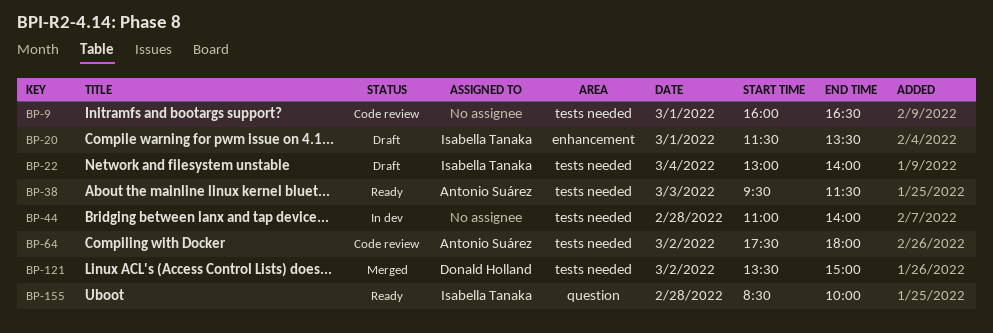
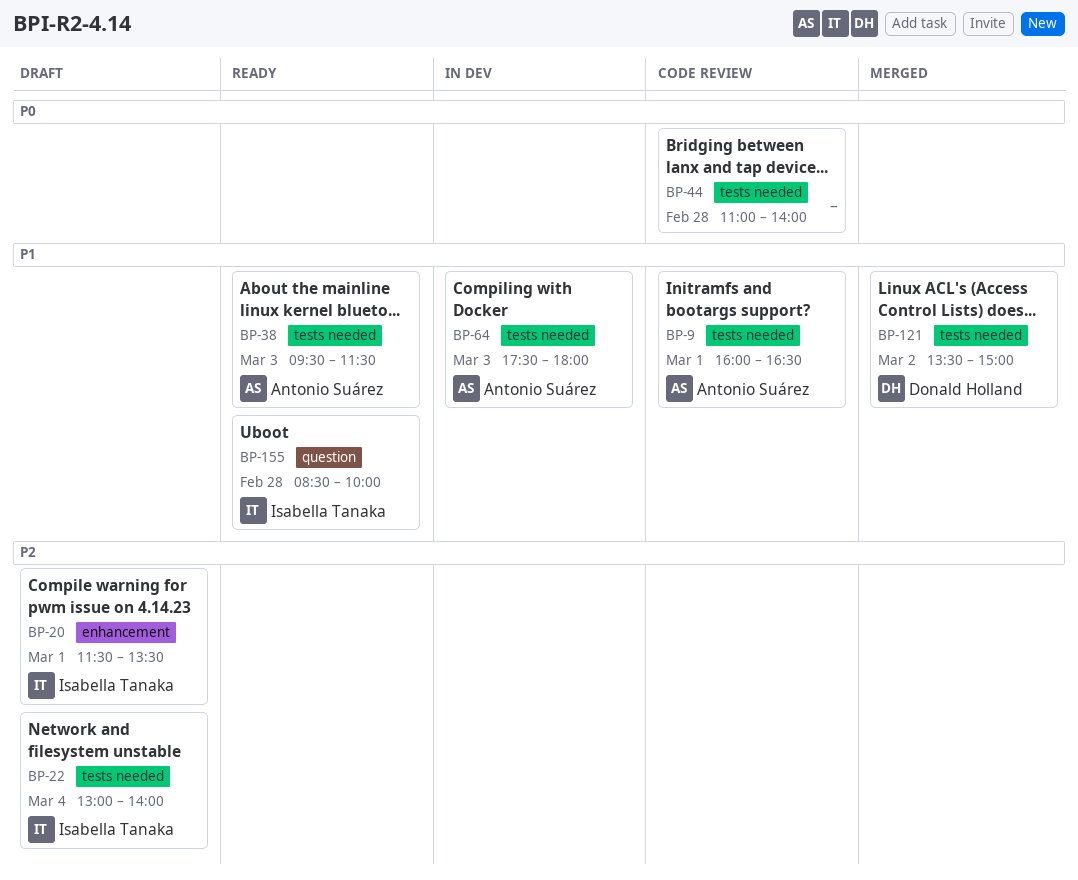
BP-9, owner: none -> Antonio Suárez
BP-44, status: In dev -> Code review
BP-64, status: Code review -> In dev
BP-64, day: Mar 2 -> Mar 3

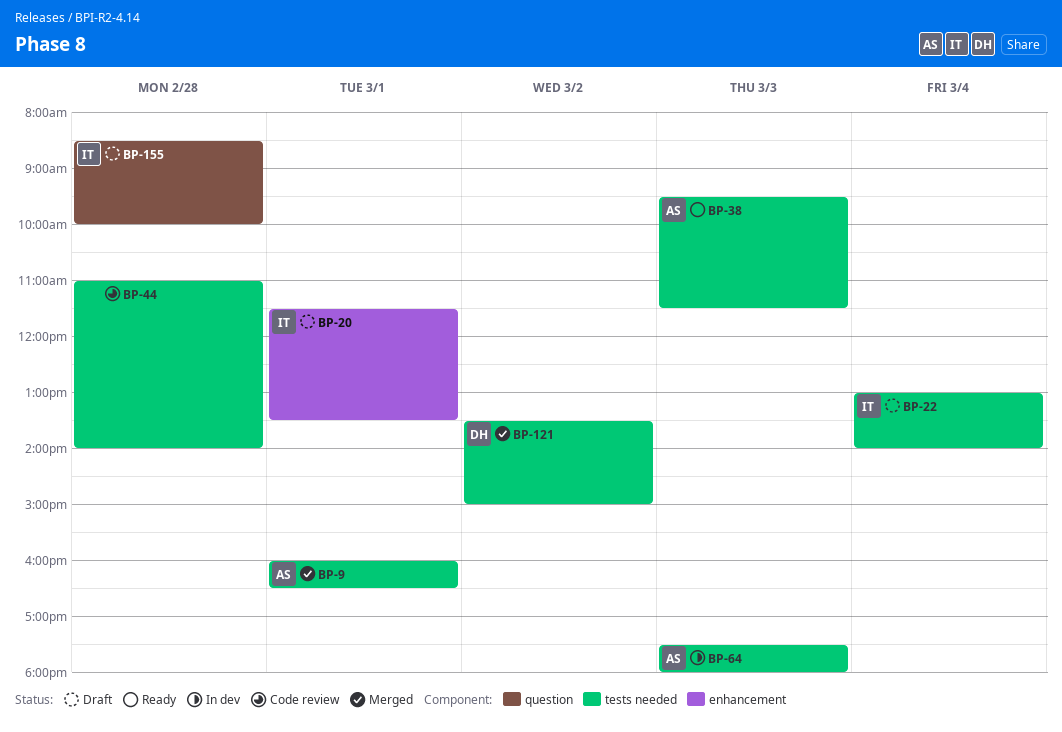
BP-9, status: Code review -> Merged
BP-155, status: Ready -> Draft

